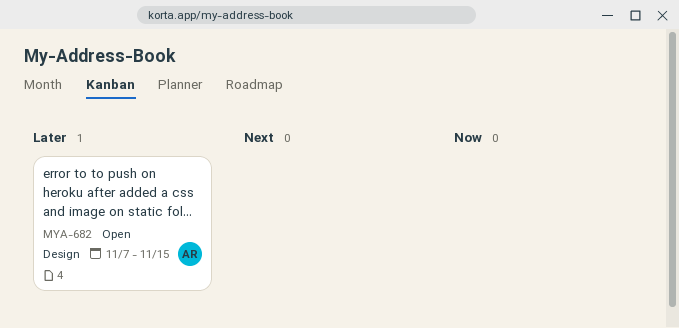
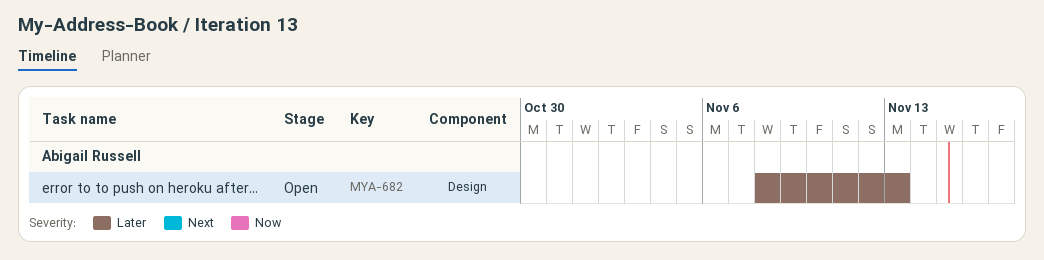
MYA-682, start: Nov 7 -> Nov 8
MYA-682, due: Nov 15 -> Nov 13

